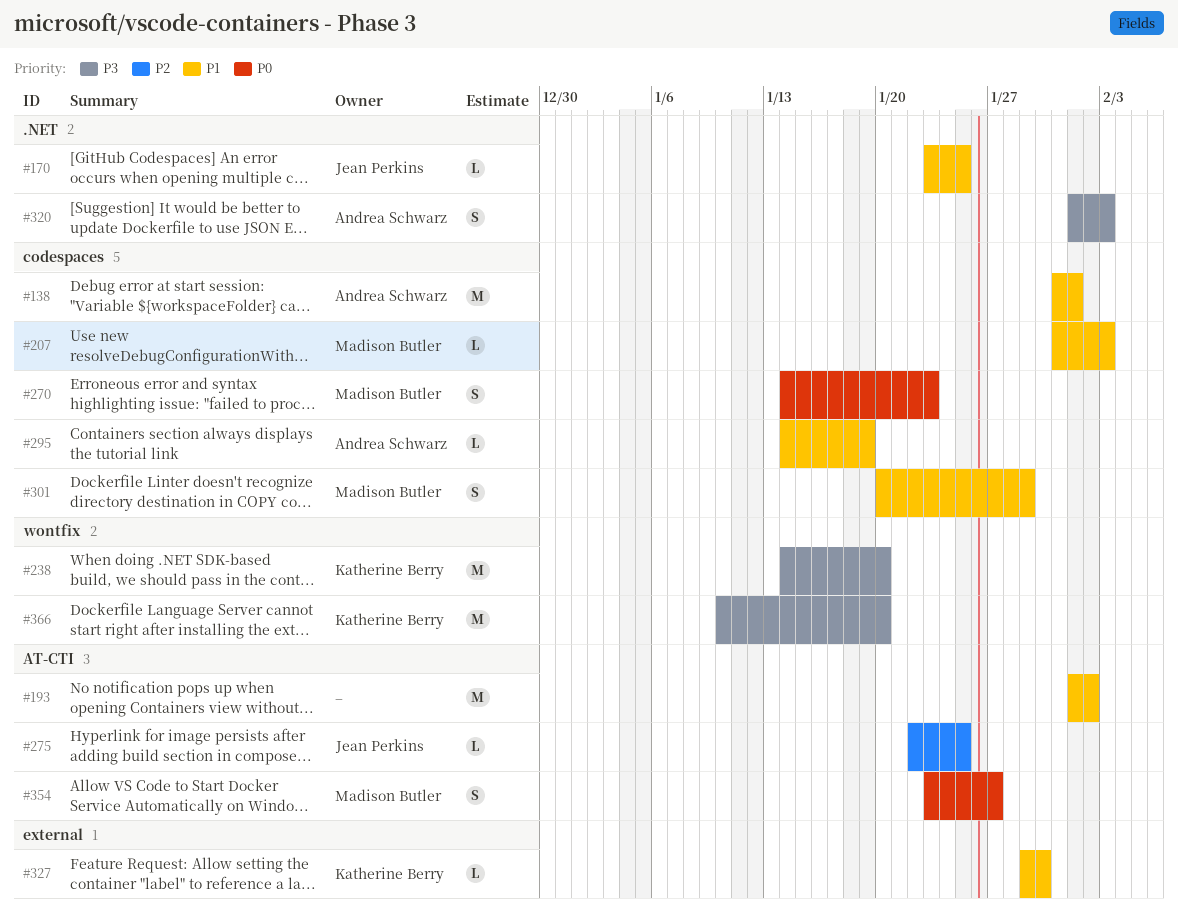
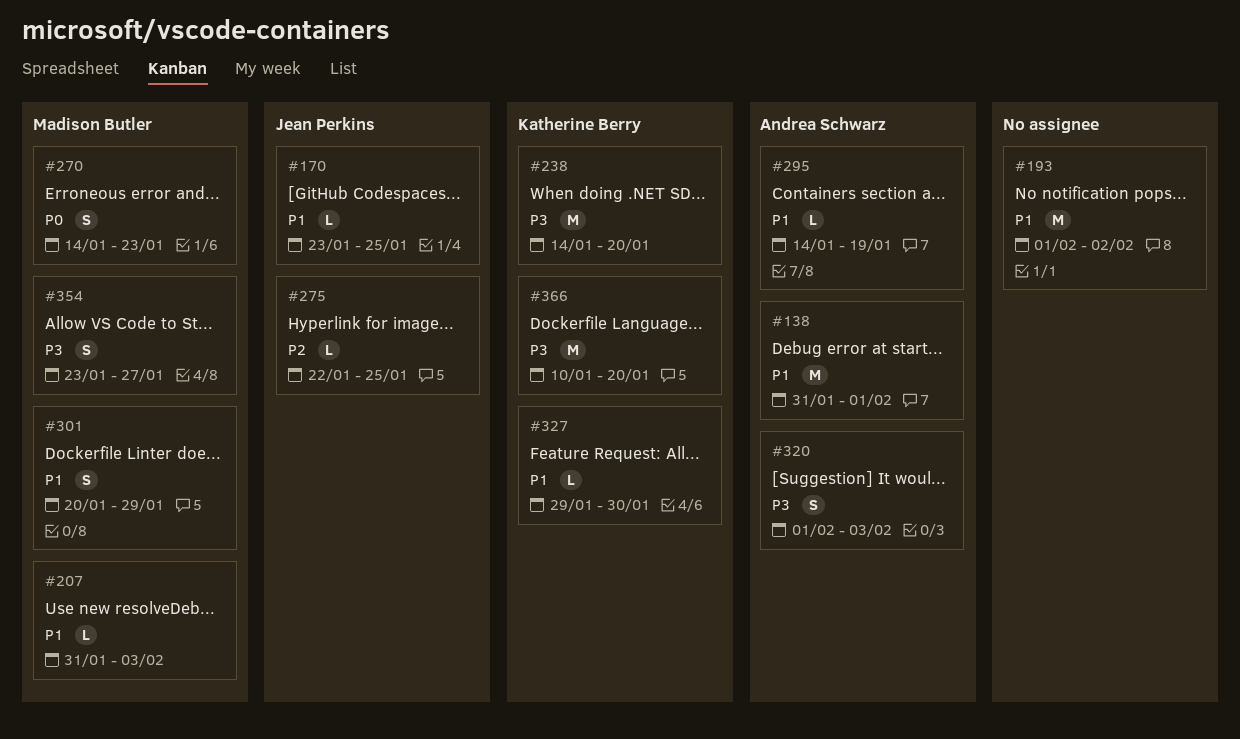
#354, priority: P0 -> P3

